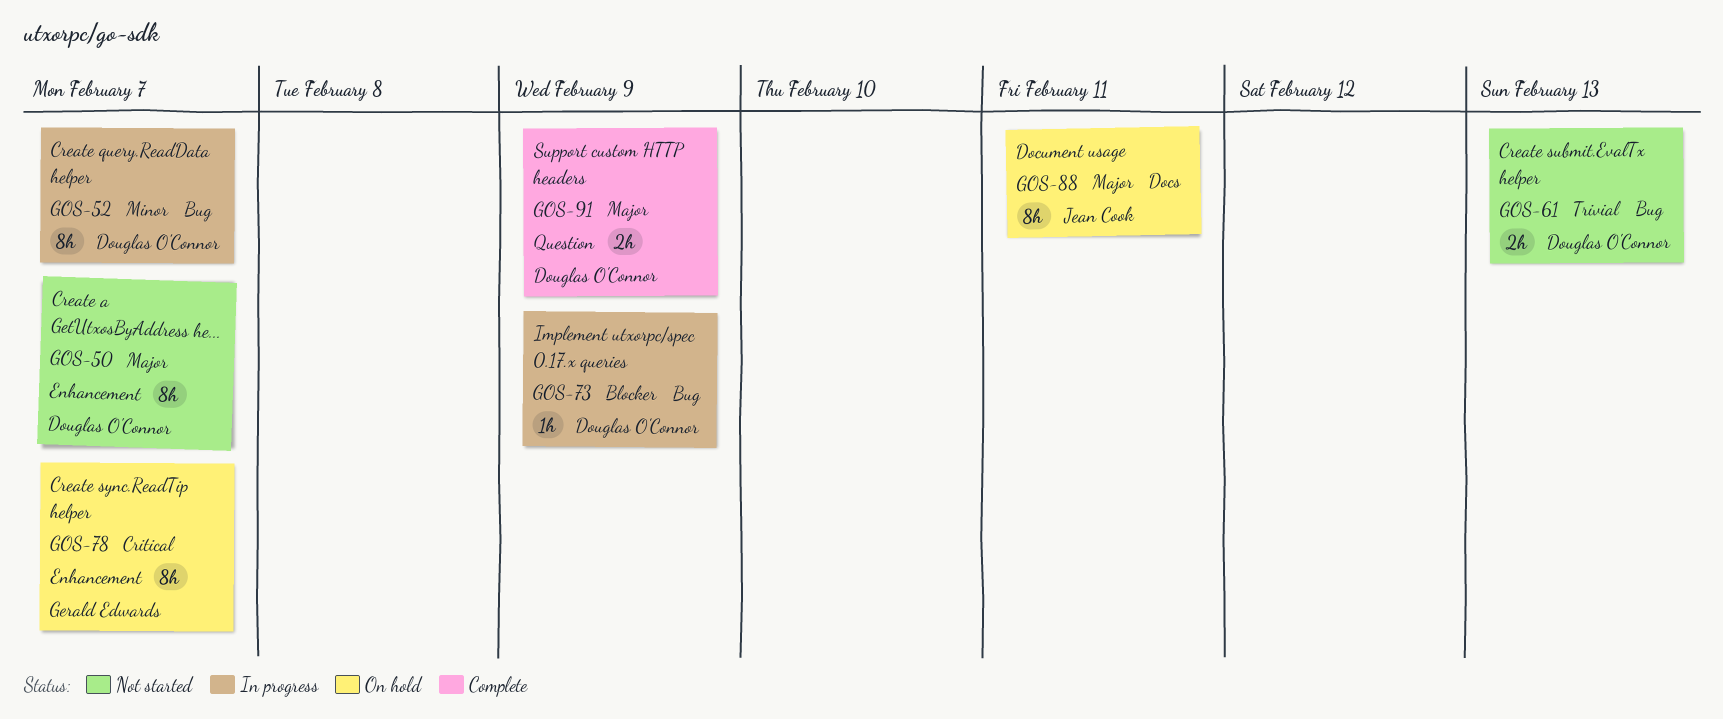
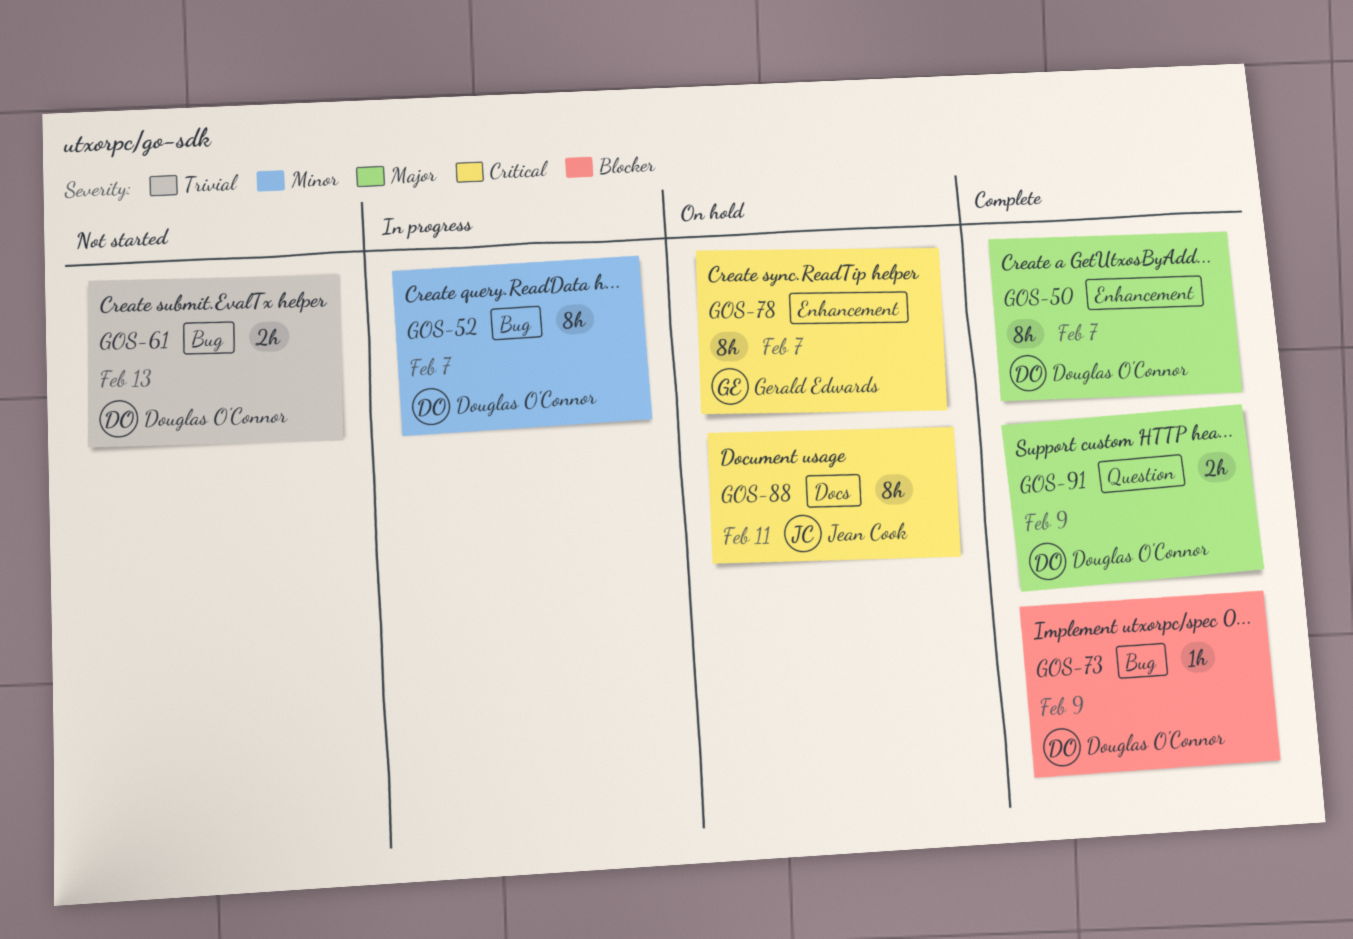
GOS-50, status: Not started -> Complete
GOS-73, status: In progress -> Complete
GOS-88, priority: Major -> Critical

